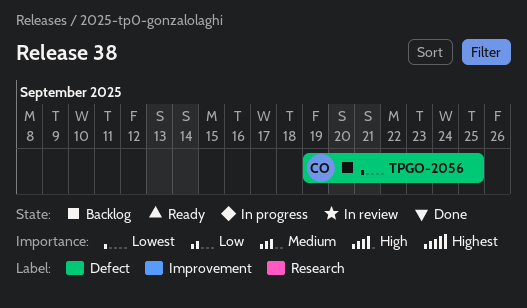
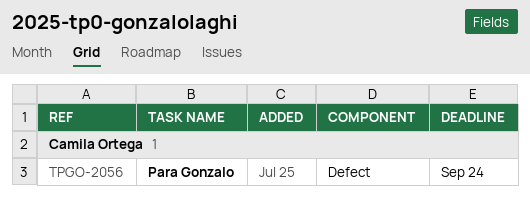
TPGO-2056, due: Sep 25 -> Sep 24

